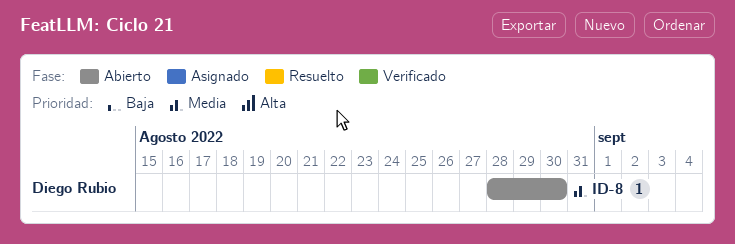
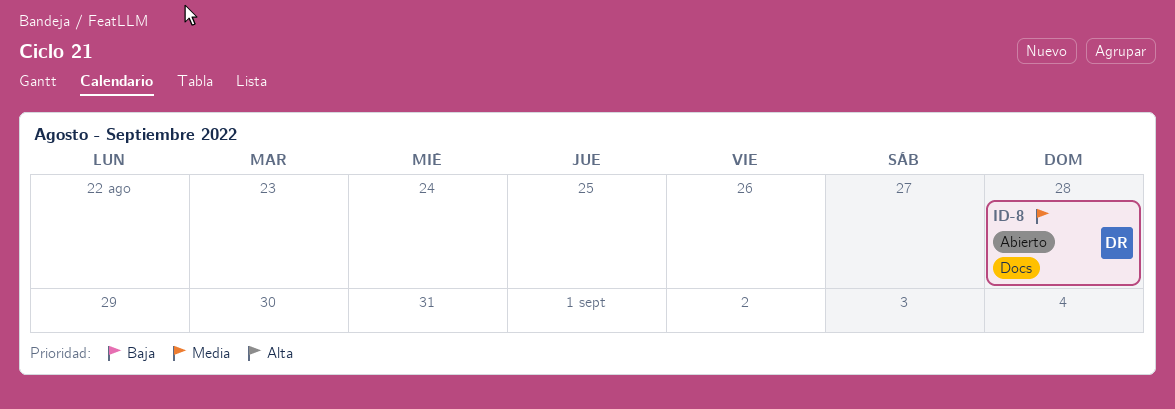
ID-8, due: Aug 30 -> Aug 28

